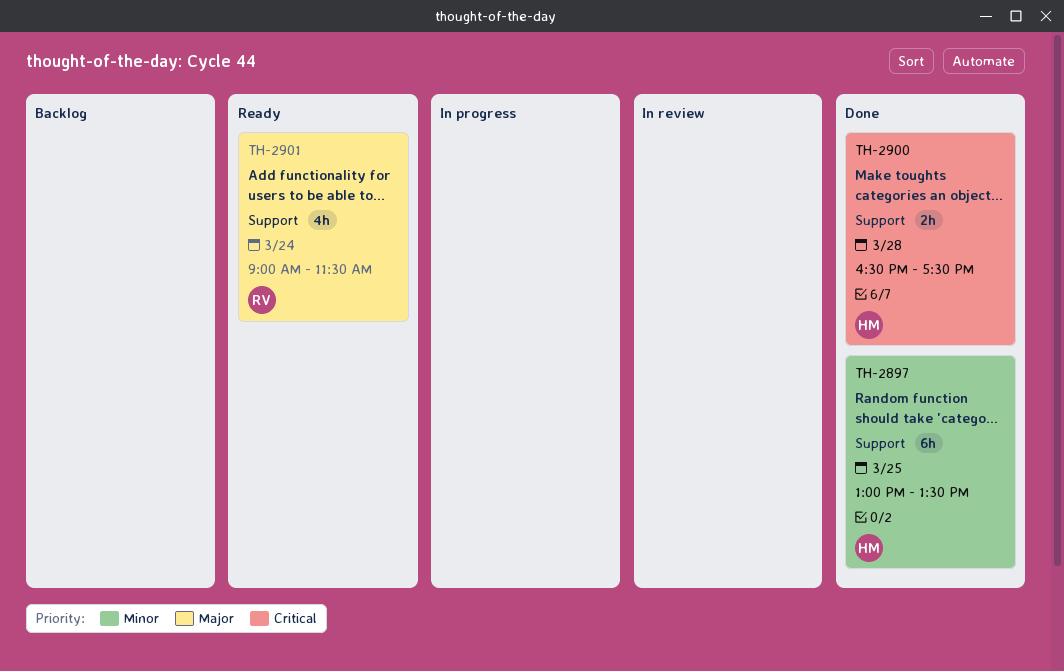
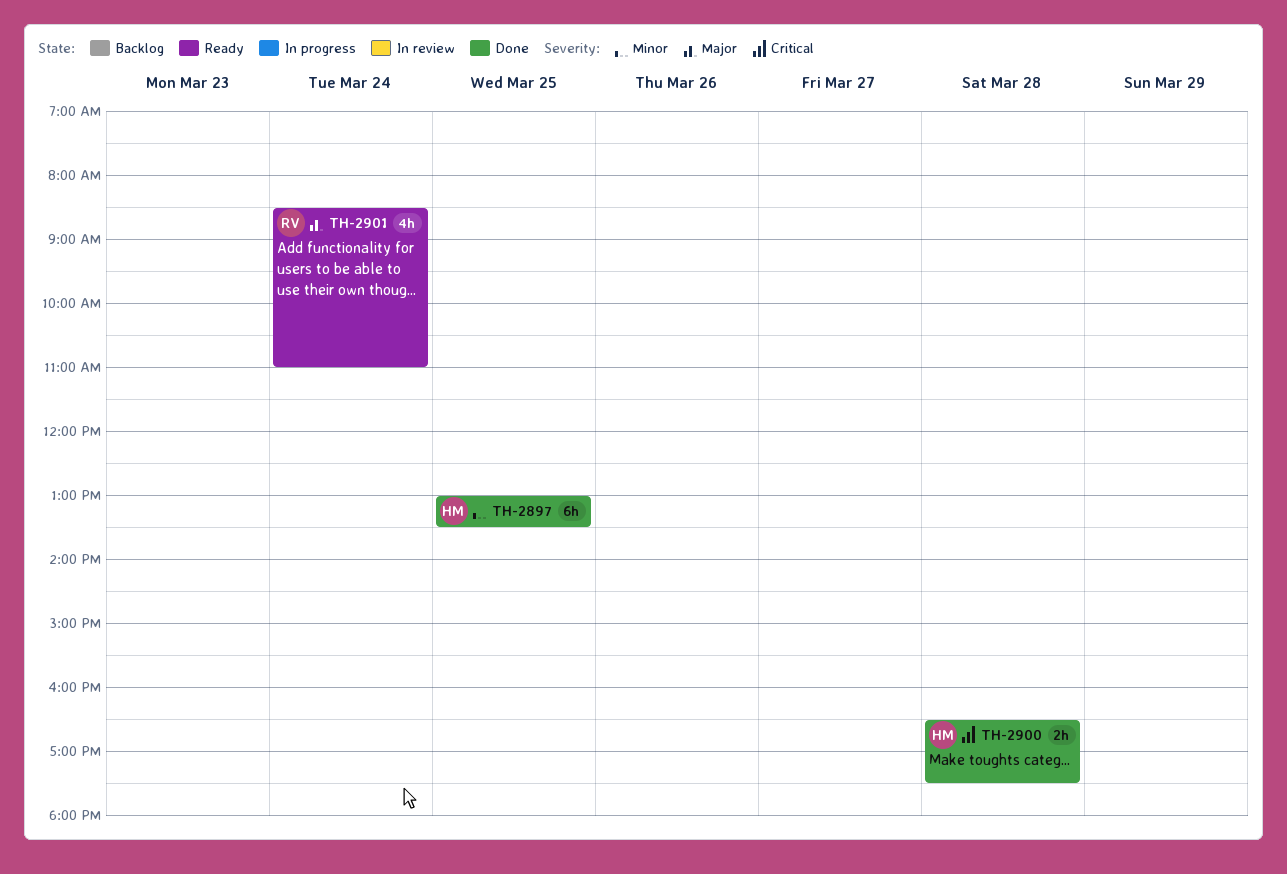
TH-2901, begins: 09:00 -> 08:30
TH-2901, ends: 11:30 -> 11:00

